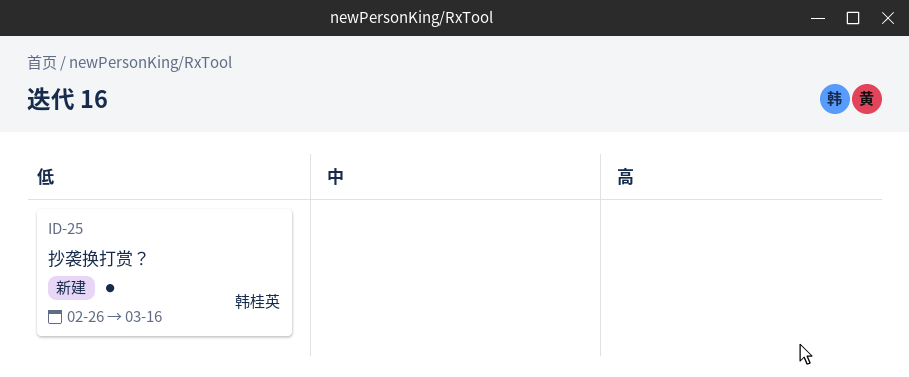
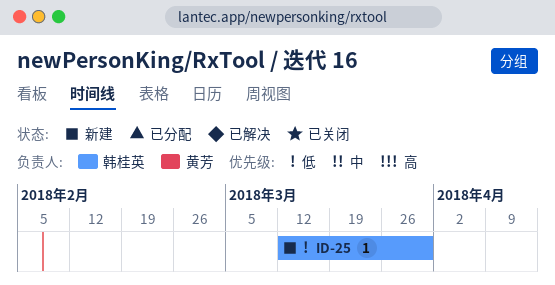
ID-25, start: Feb 26 -> Mar 12
ID-25, due: Mar 16 -> Mar 30

